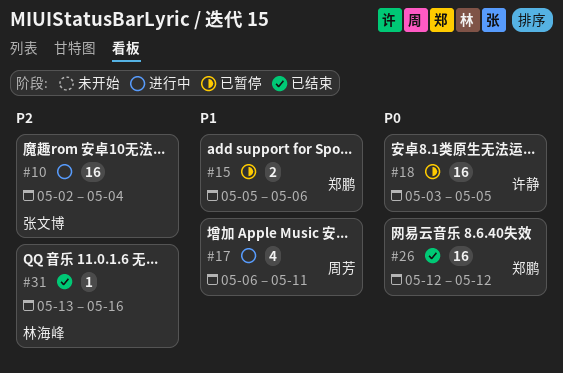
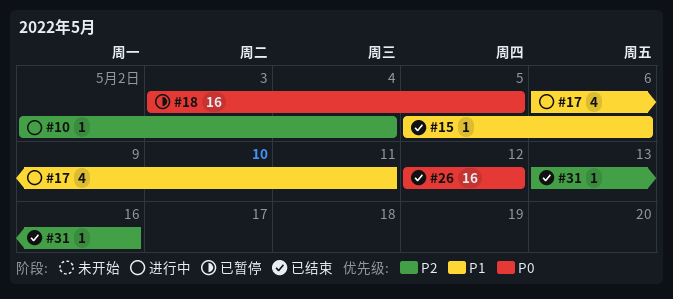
#10, estimate: 16 -> 1
#15, status: 已暂停 -> 已结束
#15, estimate: 2 -> 1

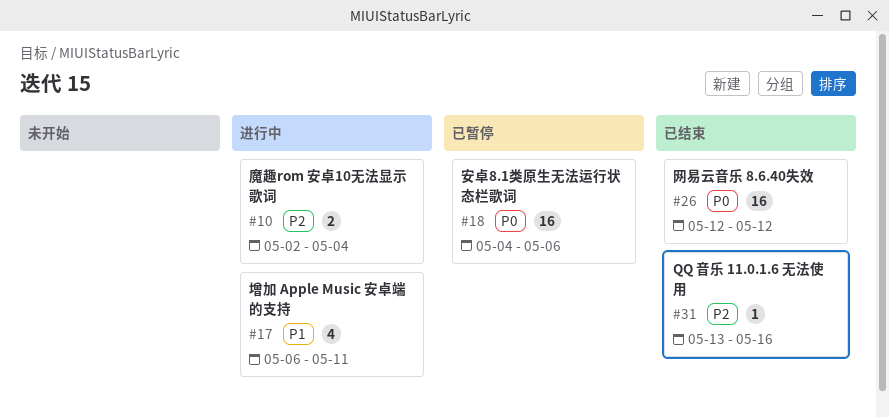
#10, estimate: 1 -> 2
#15: present -> none
#18, start: May 3 -> May 4
#18, due: May 5 -> May 6

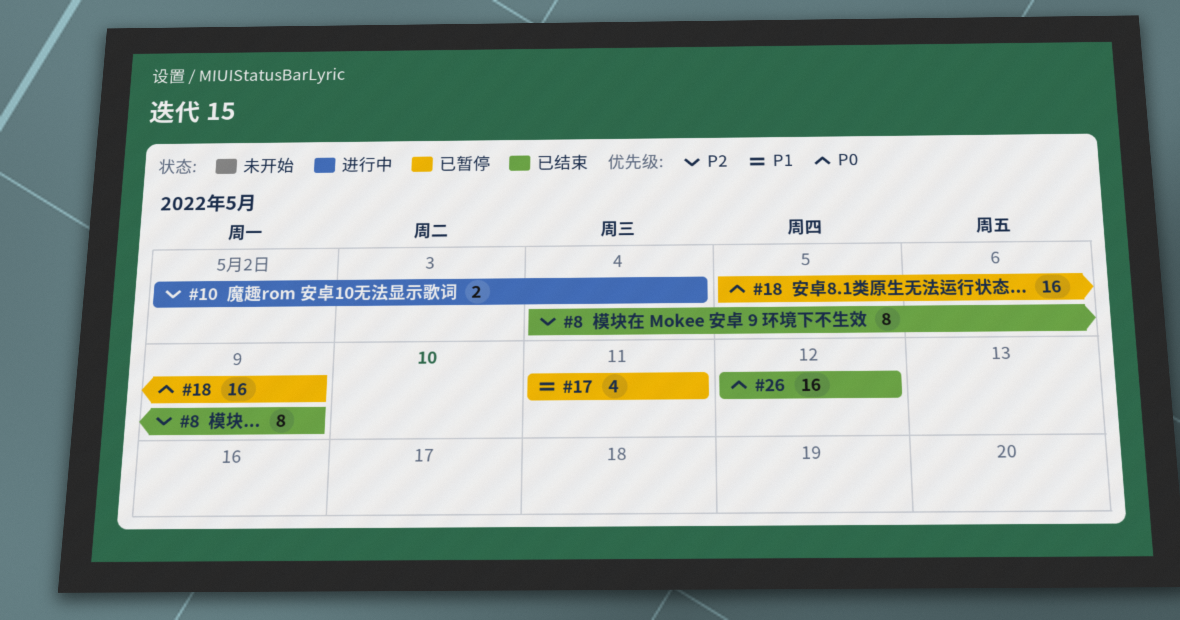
#8: none -> present
#17, status: 进行中 -> 已暂停
#17, start: May 6 -> May 11
#18, start: May 4 -> May 5
#18, due: May 6 -> May 9
#31: present -> none

